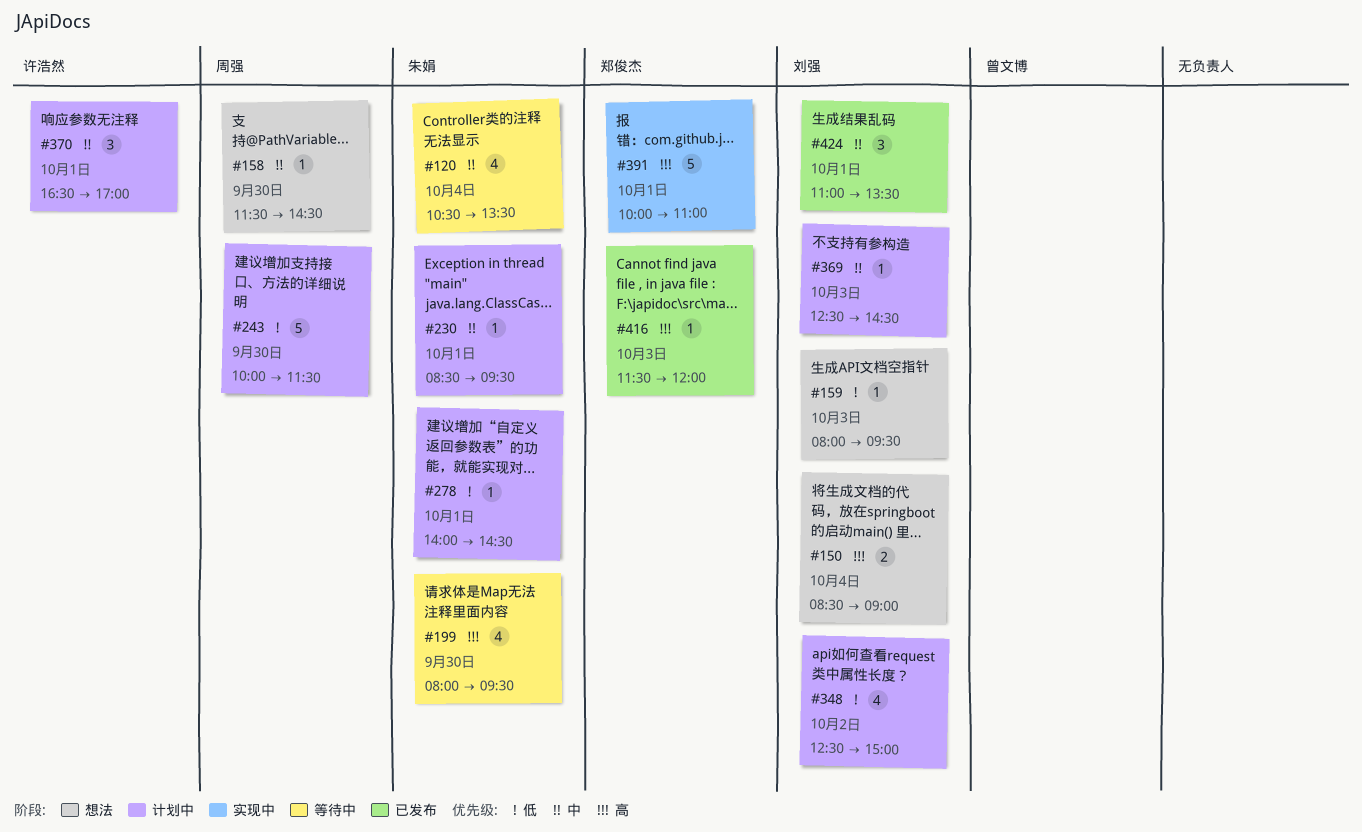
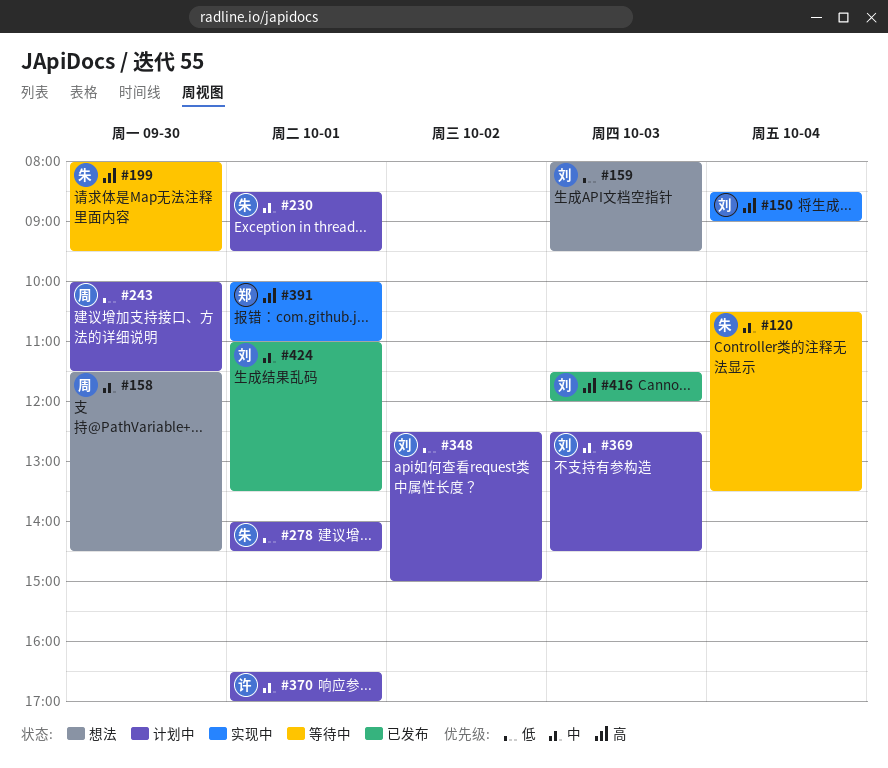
#150, status: 想法 -> 实现中
#416, owner: 郑俊杰 -> 刘强

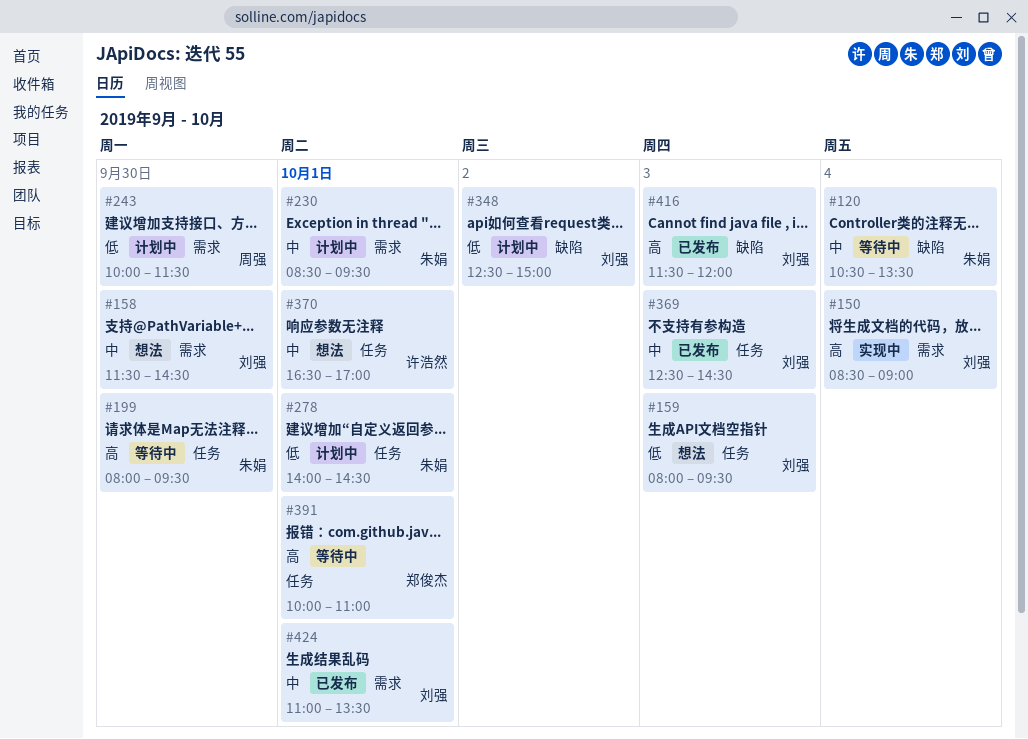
#158, owner: 周强 -> 刘强
#369, status: 计划中 -> 已发布
#370, status: 计划中 -> 想法
#391, status: 实现中 -> 等待中

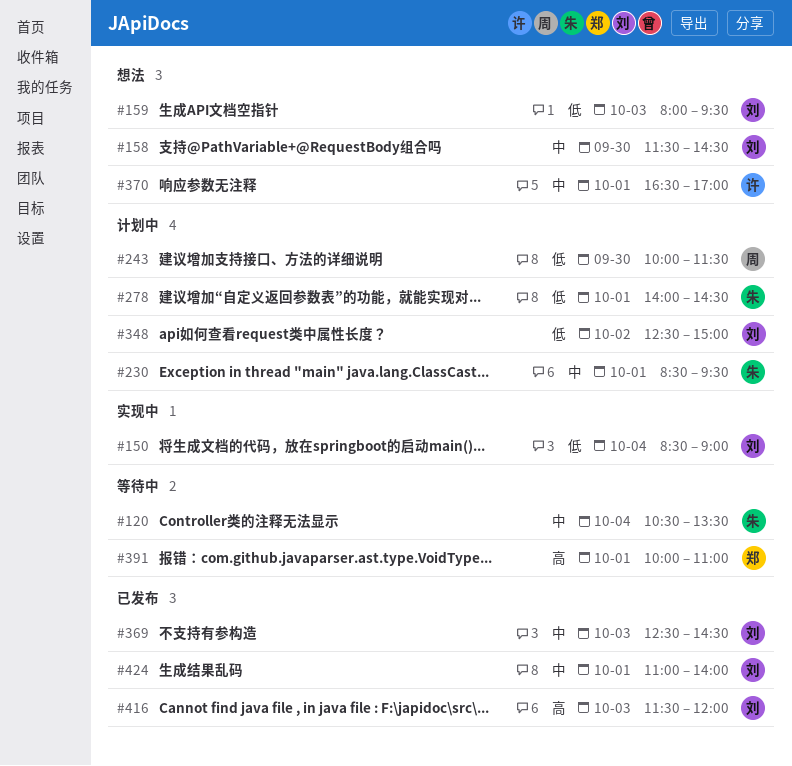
#150, priority: 高 -> 低
#199: present -> none
#424, ends: 13:30 -> 14:00

